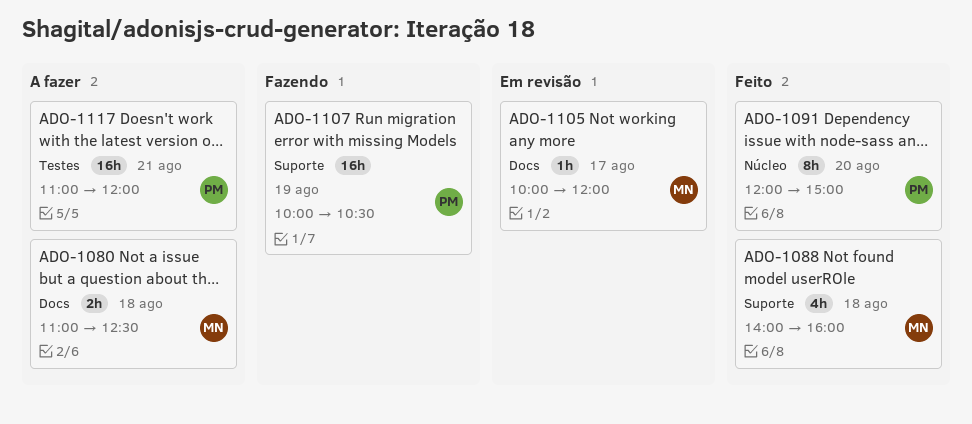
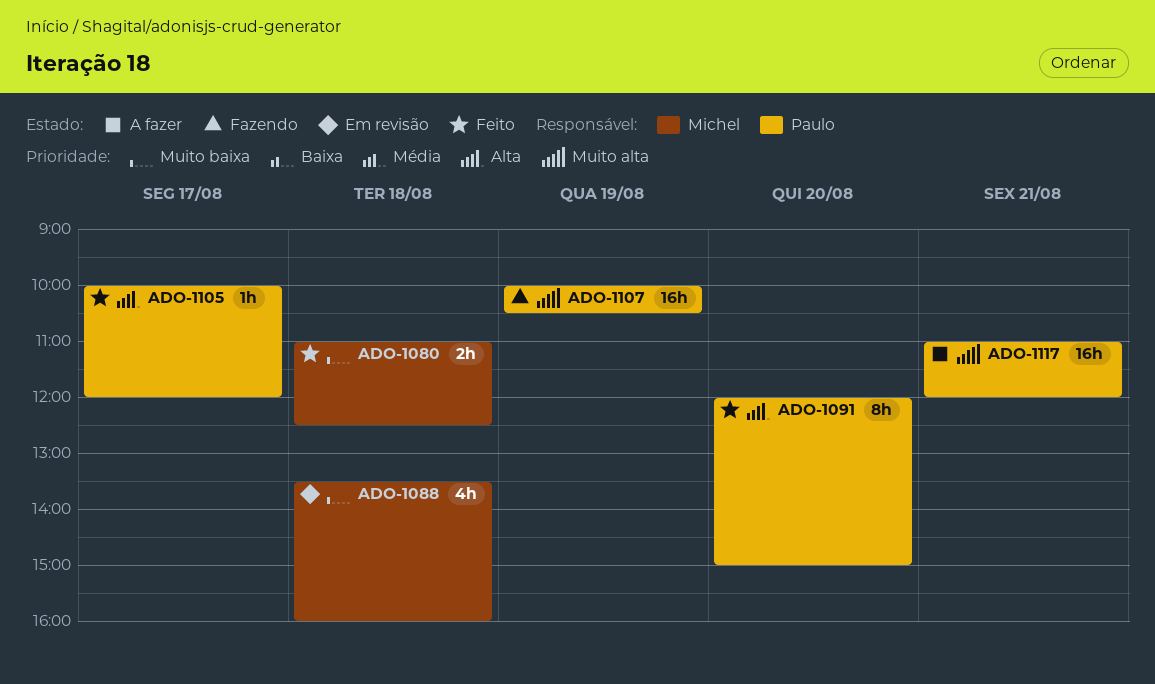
ADO-1080, status: A fazer -> Feito
ADO-1088, status: Feito -> Em revisão
ADO-1088, begins: 14:00 -> 13:30
ADO-1105, status: Em revisão -> Feito
ADO-1105, owner: Michel -> Paulo

